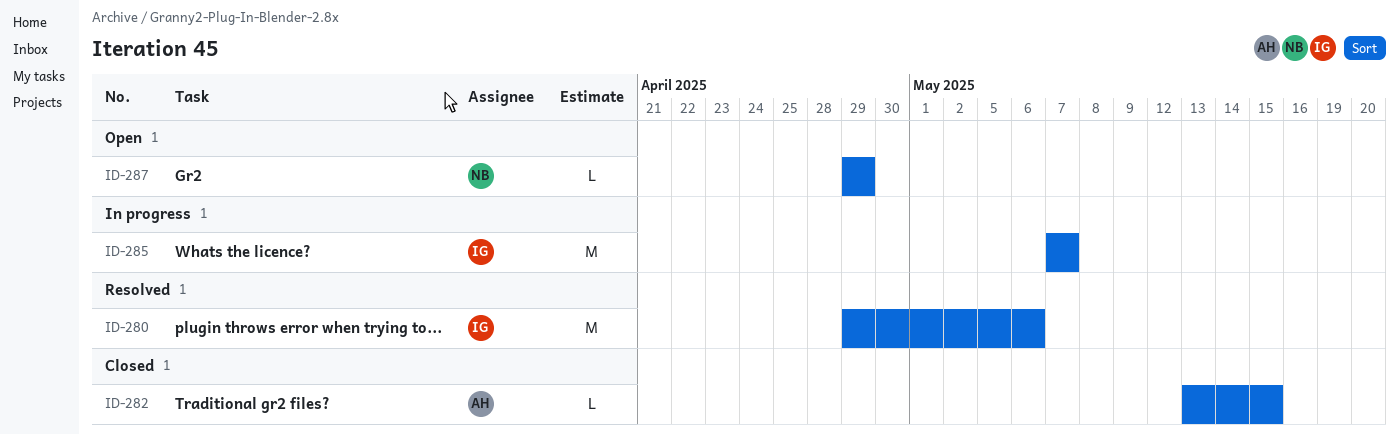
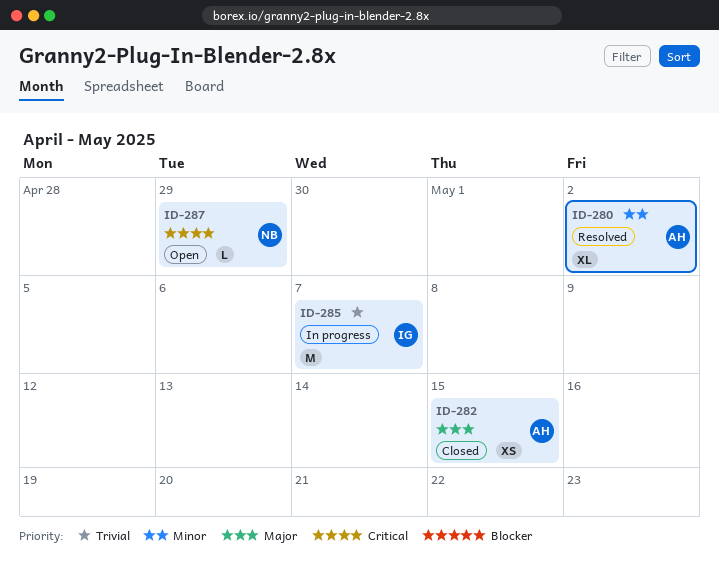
ID-280, owner: IG -> AH
ID-280, estimate: M -> XL
ID-280, due: May 6 -> May 2
ID-282, estimate: L -> XS

